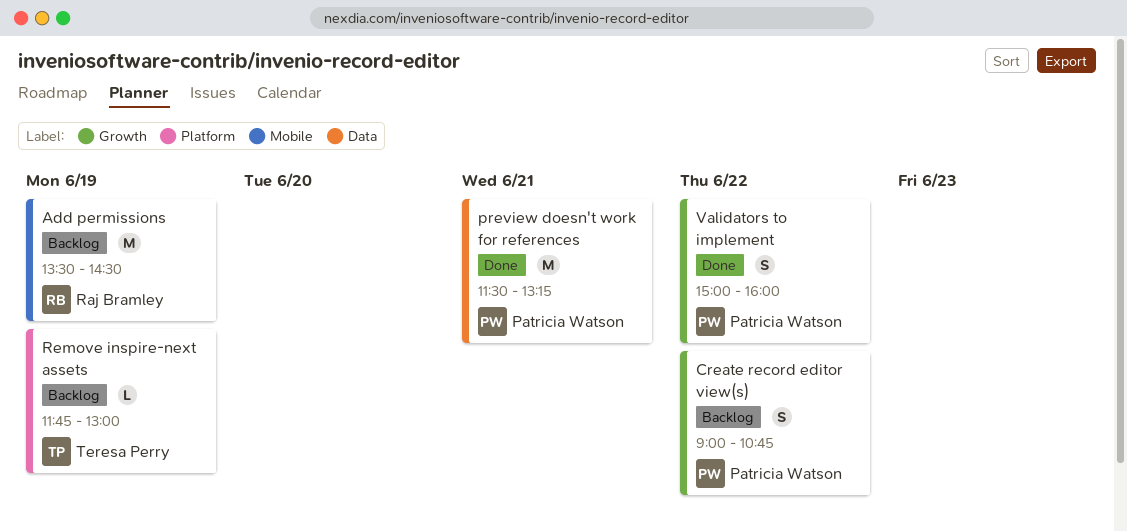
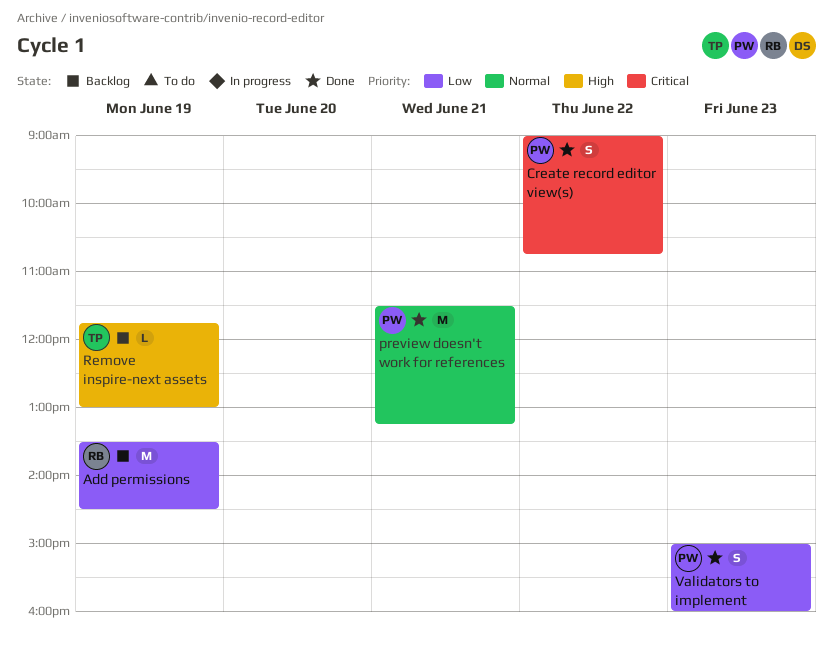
Create record editor view(s), status: Backlog -> Done
Validators to implement, day: Jun 22 -> Jun 23

